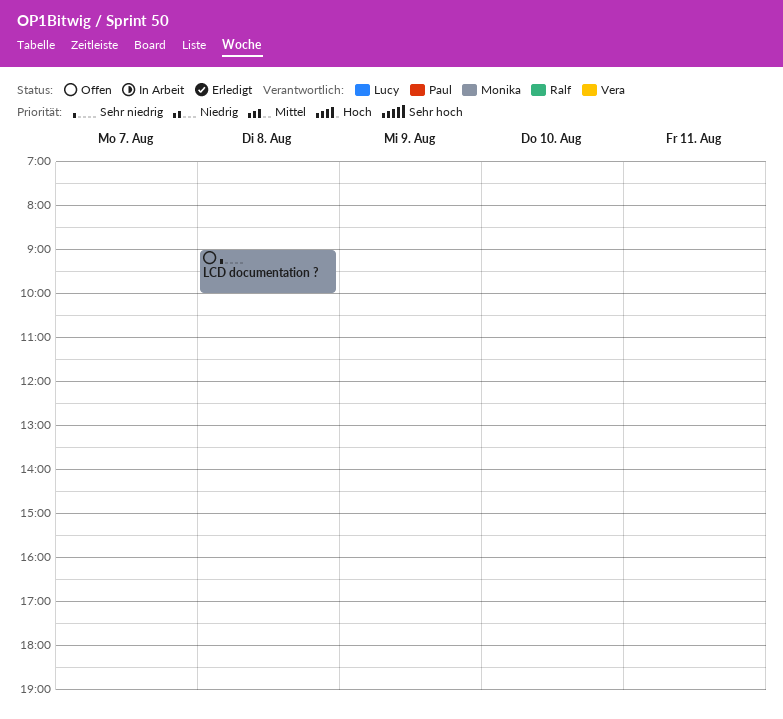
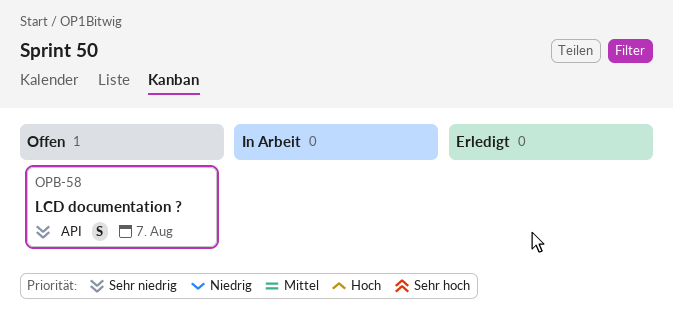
LCD documentation ?, day: Aug 8 -> Aug 7

